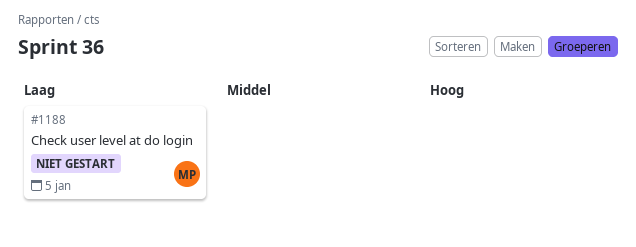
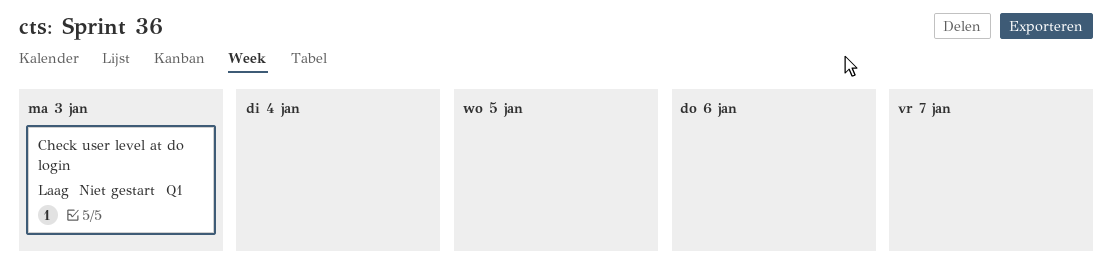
Check user level at do login, due: Jan 5 -> Jan 3

